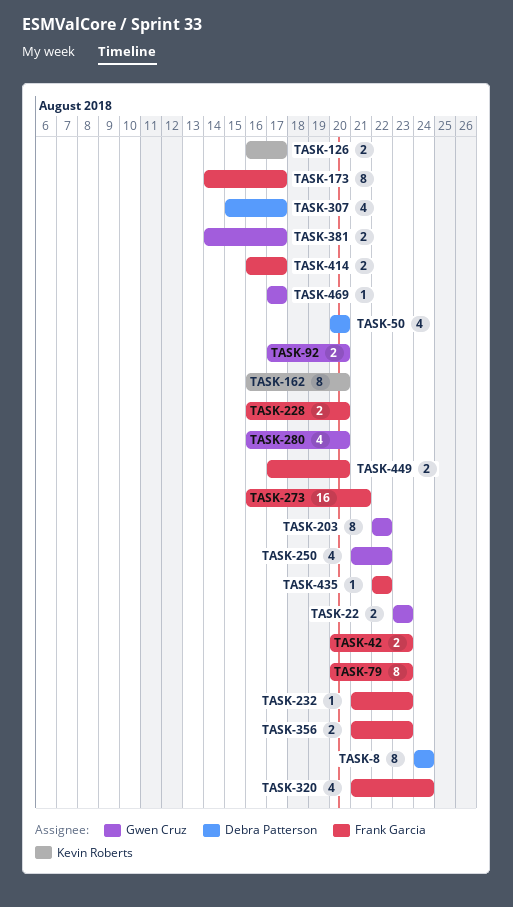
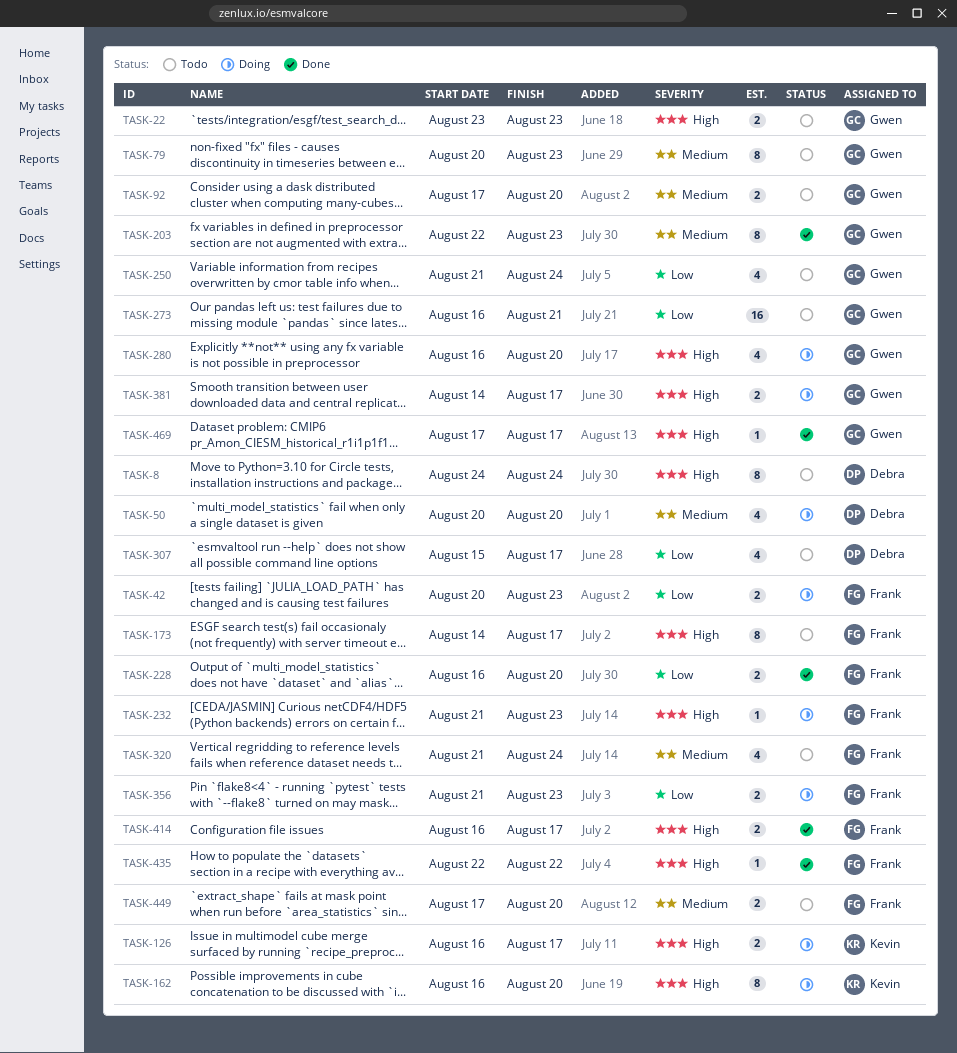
TASK-79, owner: Frank Garcia -> Gwen Cruz
TASK-203, due: Aug 22 -> Aug 23
TASK-250, due: Aug 22 -> Aug 24
TASK-273, owner: Frank Garcia -> Gwen Cruz

